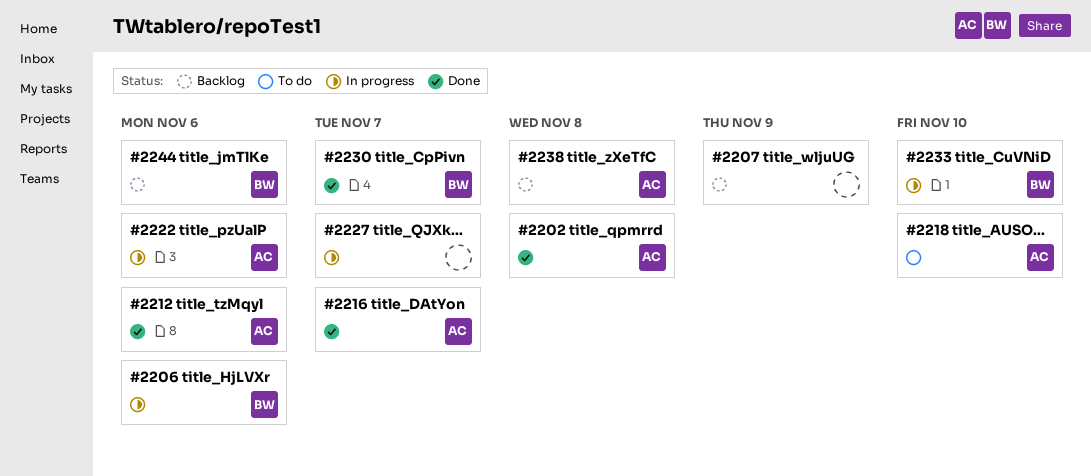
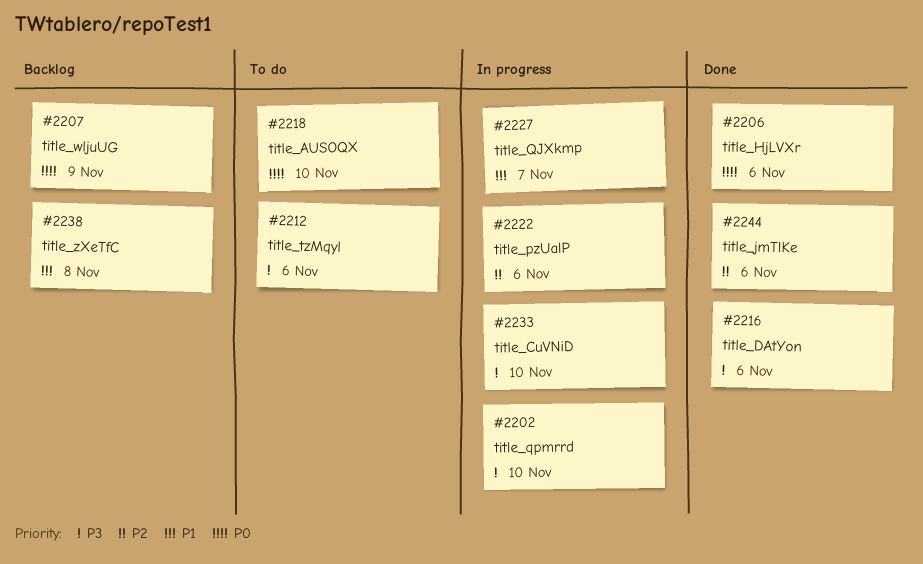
#2202, status: Done -> In progress
#2202, due: Nov 8 -> Nov 10
#2206, status: In progress -> Done
#2212, status: Done -> To do
#2216, due: Nov 7 -> Nov 6
#2230: present -> none
#2244, status: Backlog -> Done

